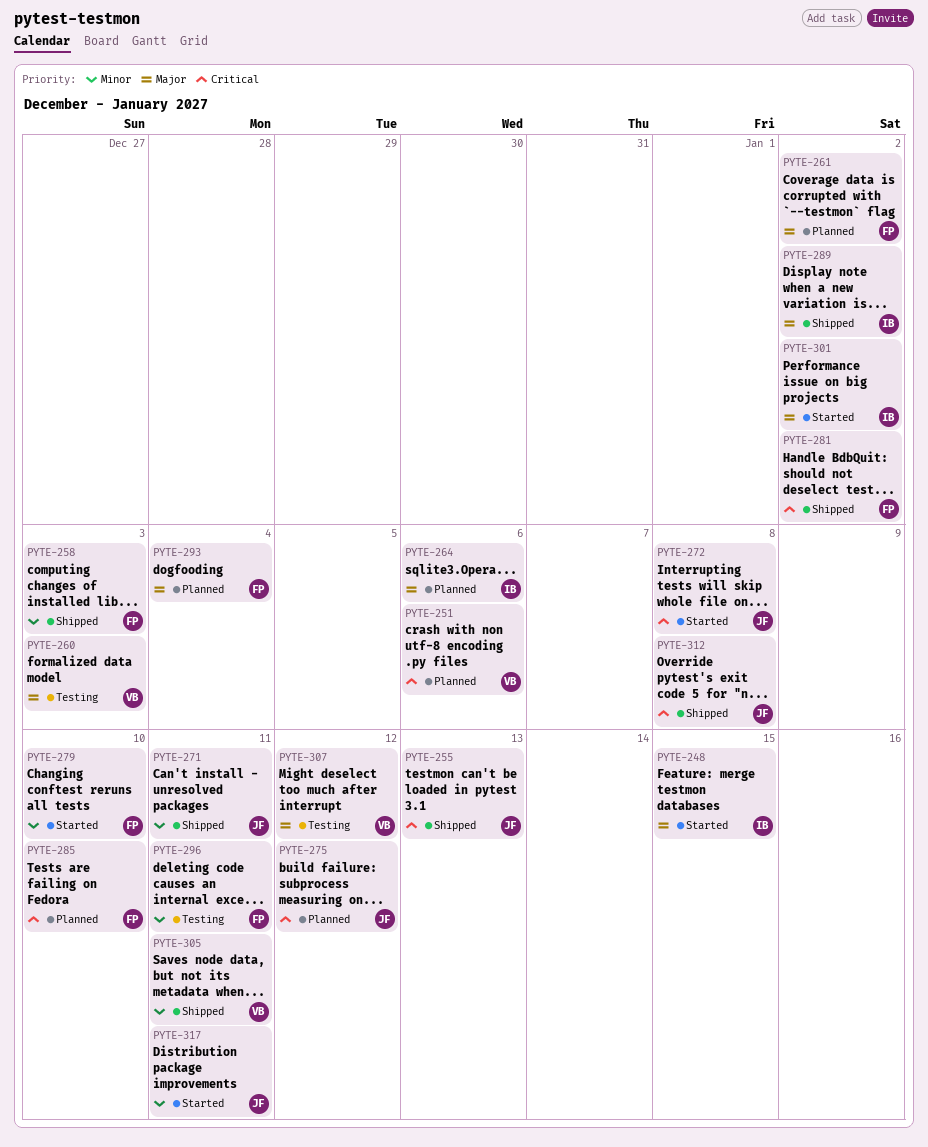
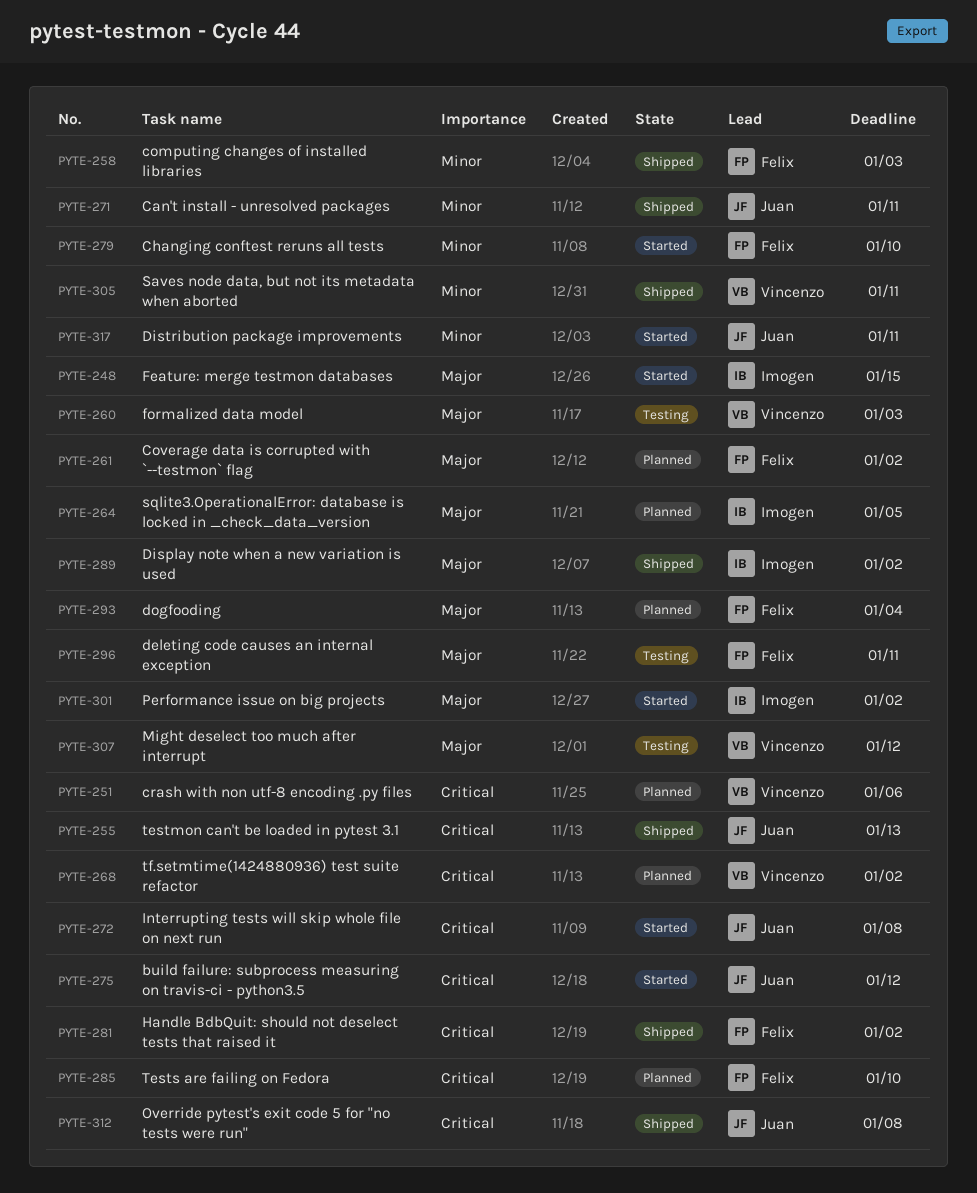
PYTE-264, due: Jan 6 -> Jan 5
PYTE-268: none -> present
PYTE-275, status: Planned -> Started
PYTE-296, priority: Minor -> Major

